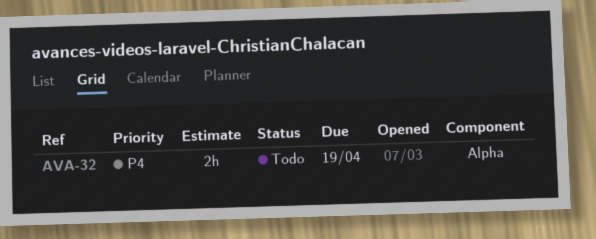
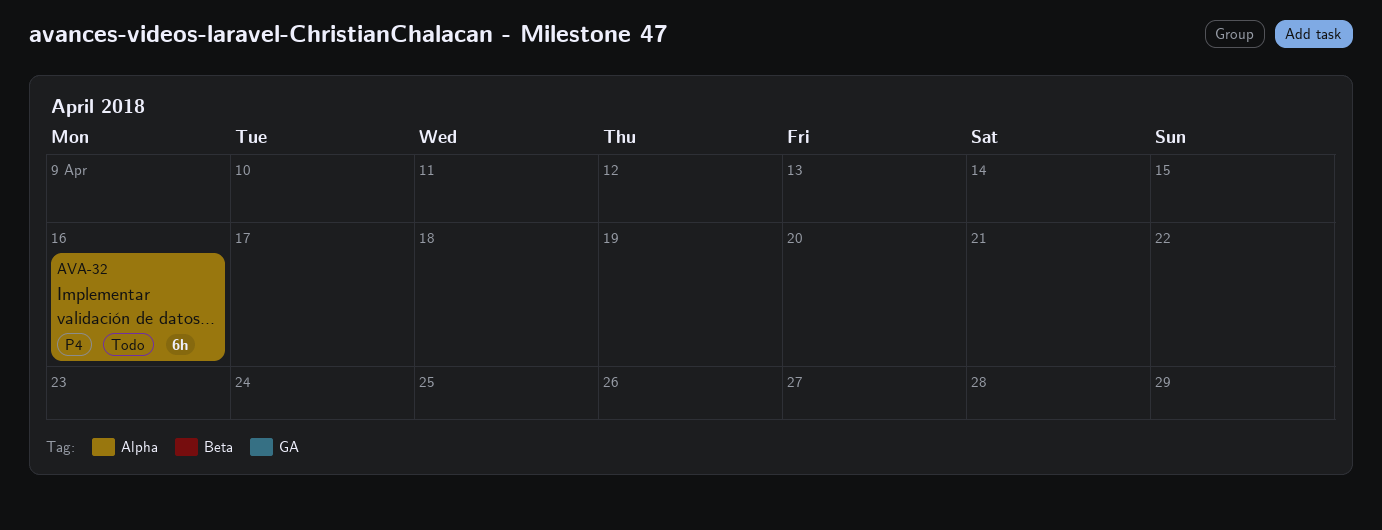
AVA-32, estimate: 2h -> 6h
AVA-32, due: Apr 19 -> Apr 16

